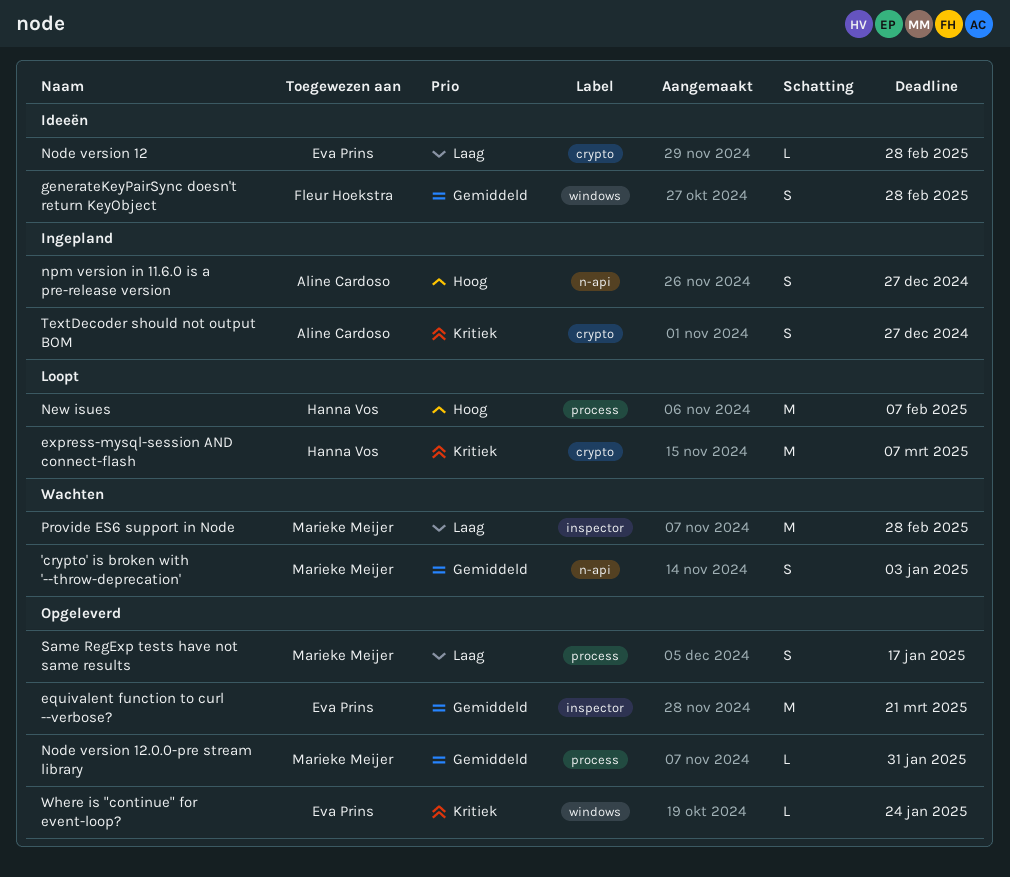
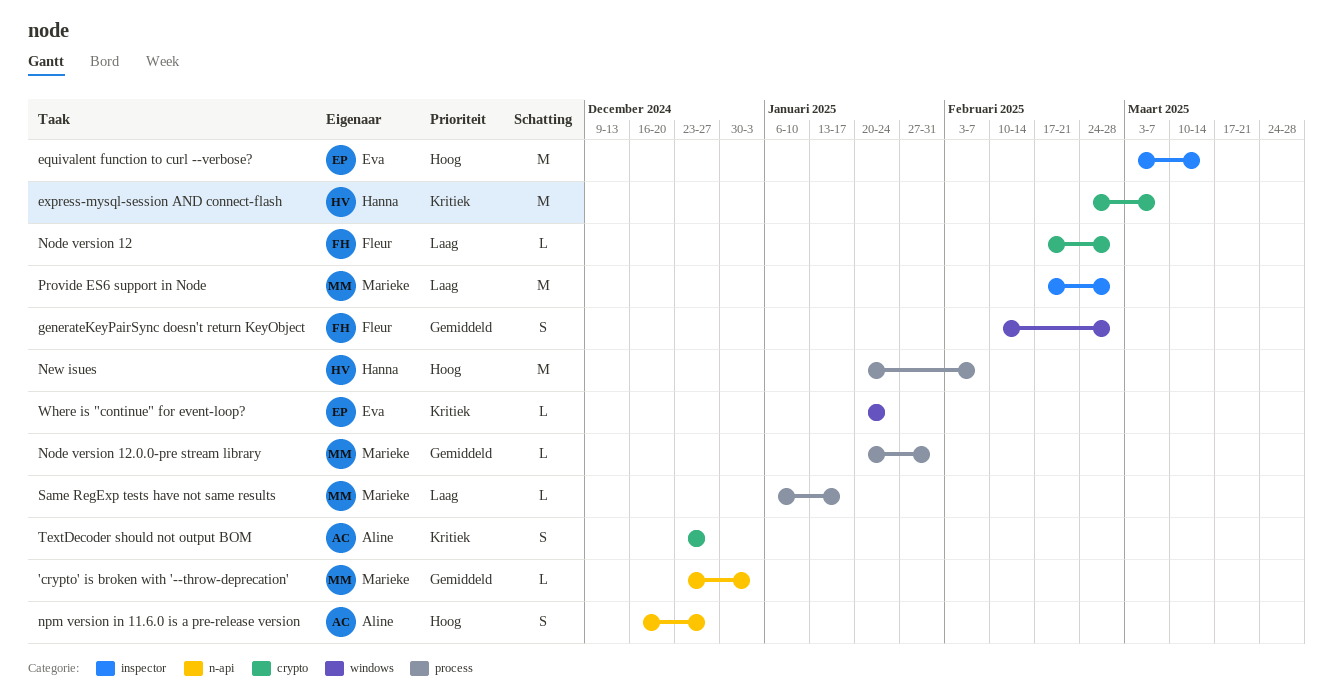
'crypto' is broken with '--throw-deprecation', estimate: S -> L
equivalent function to curl --verbose?, priority: Gemiddeld -> Hoog
equivalent function to curl --verbose?, due: Mar 21 -> Mar 14
Node version 12, owner: Eva Prins -> Fleur Hoekstra
Same RegExp tests have not same results, estimate: S -> L

